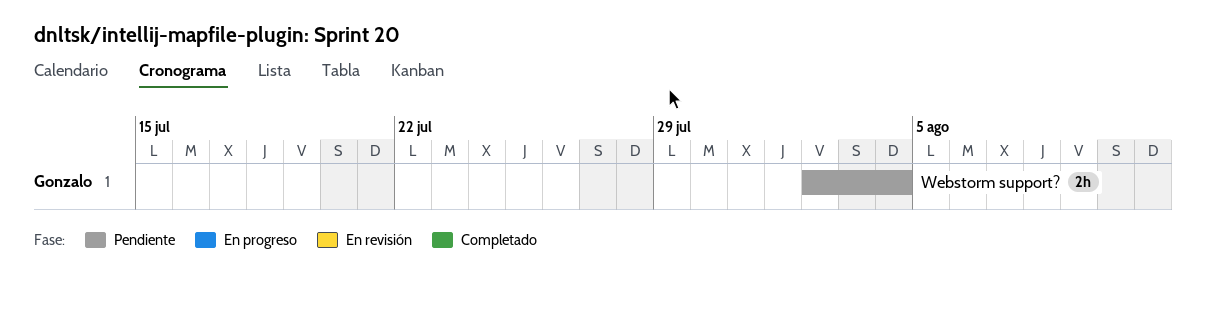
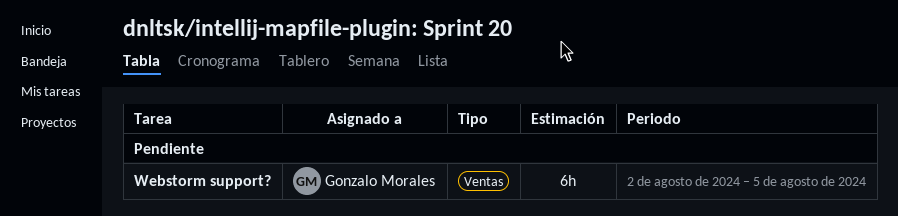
Webstorm support?, estimate: 2h -> 6h
Webstorm support?, due: Aug 4 -> Aug 5

